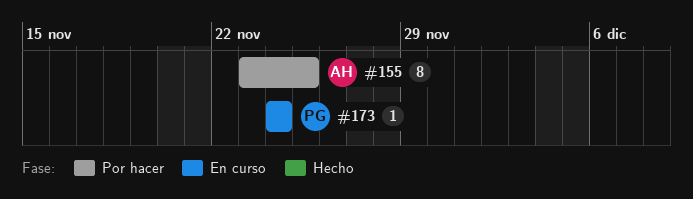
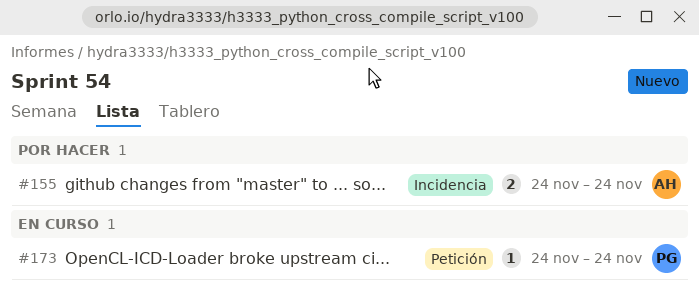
#155, estimate: 8 -> 2
#155, start: Nov 23 -> Nov 24
#155, due: Nov 25 -> Nov 24

